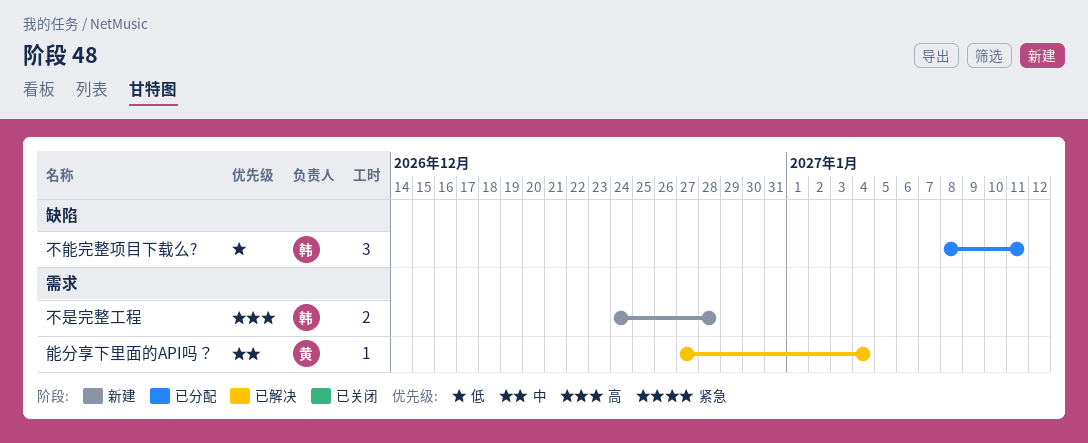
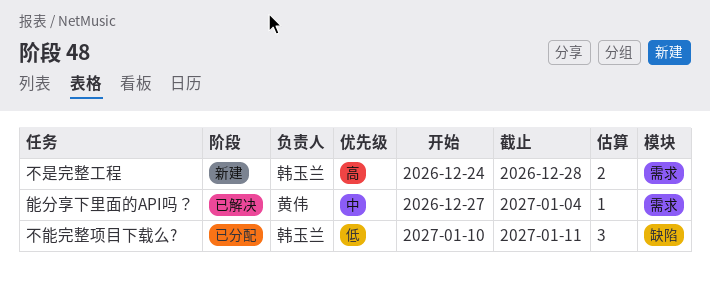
不能完整项目下载么?, start: Jan 8 -> Jan 10

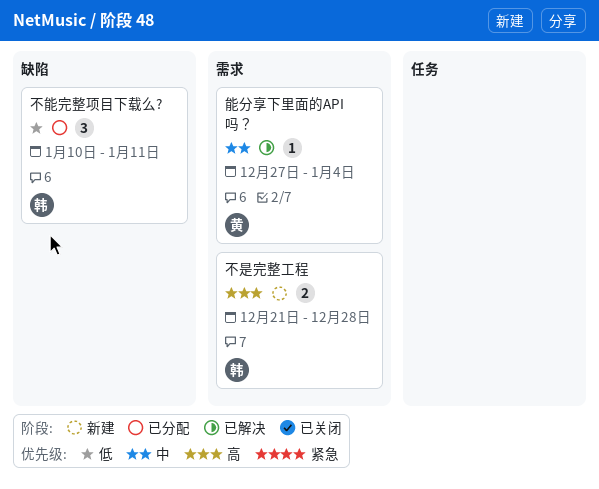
不是完整工程, start: Dec 24 -> Dec 21

